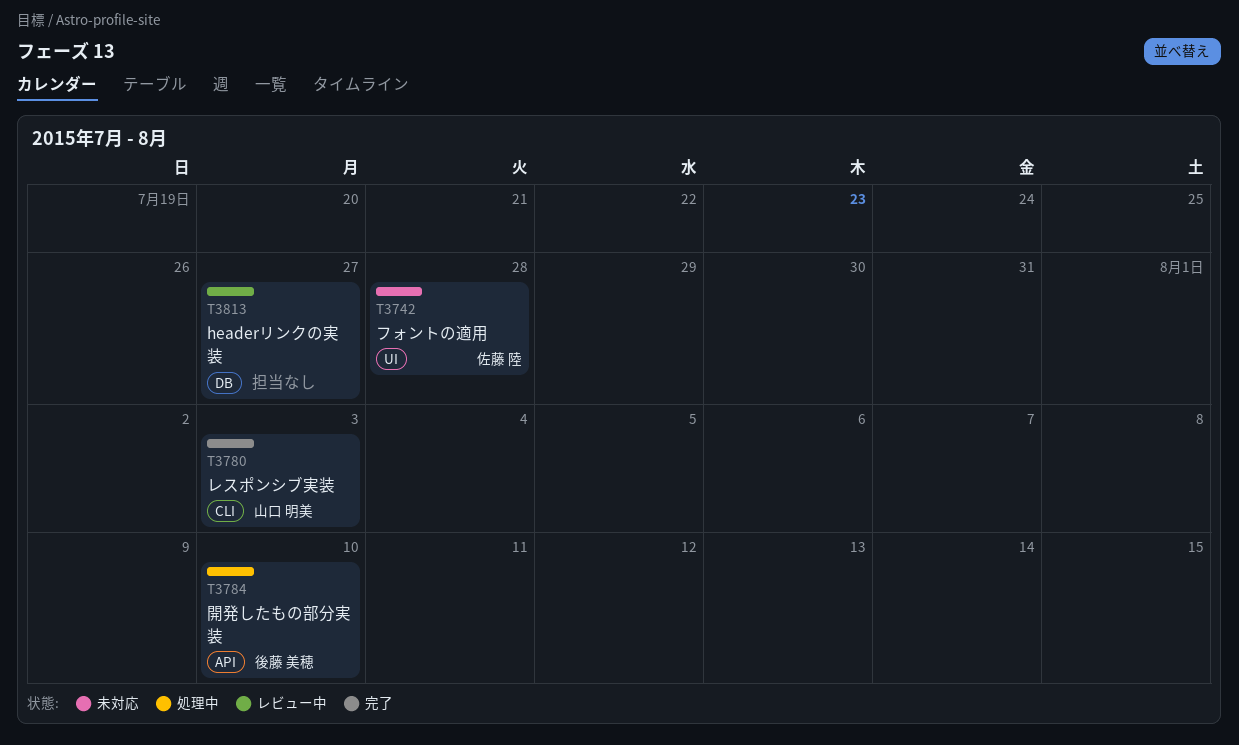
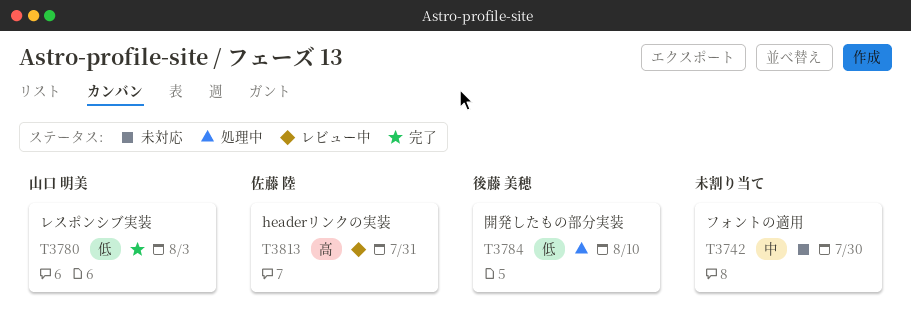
T3742, owner: 佐藤 陸 -> none
T3742, due: Jul 28 -> Jul 30
T3813, owner: none -> 佐藤 陸
T3813, due: Jul 27 -> Jul 31

